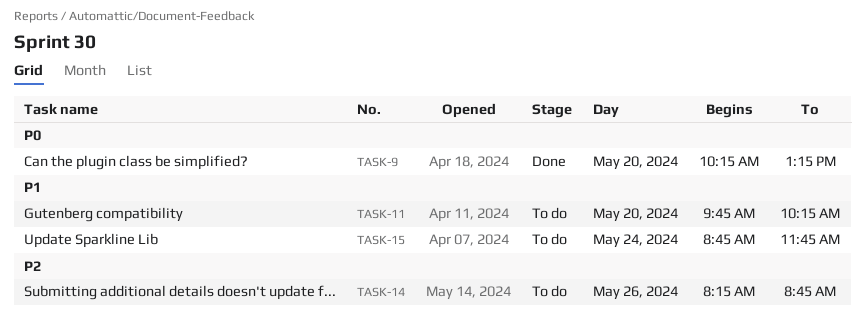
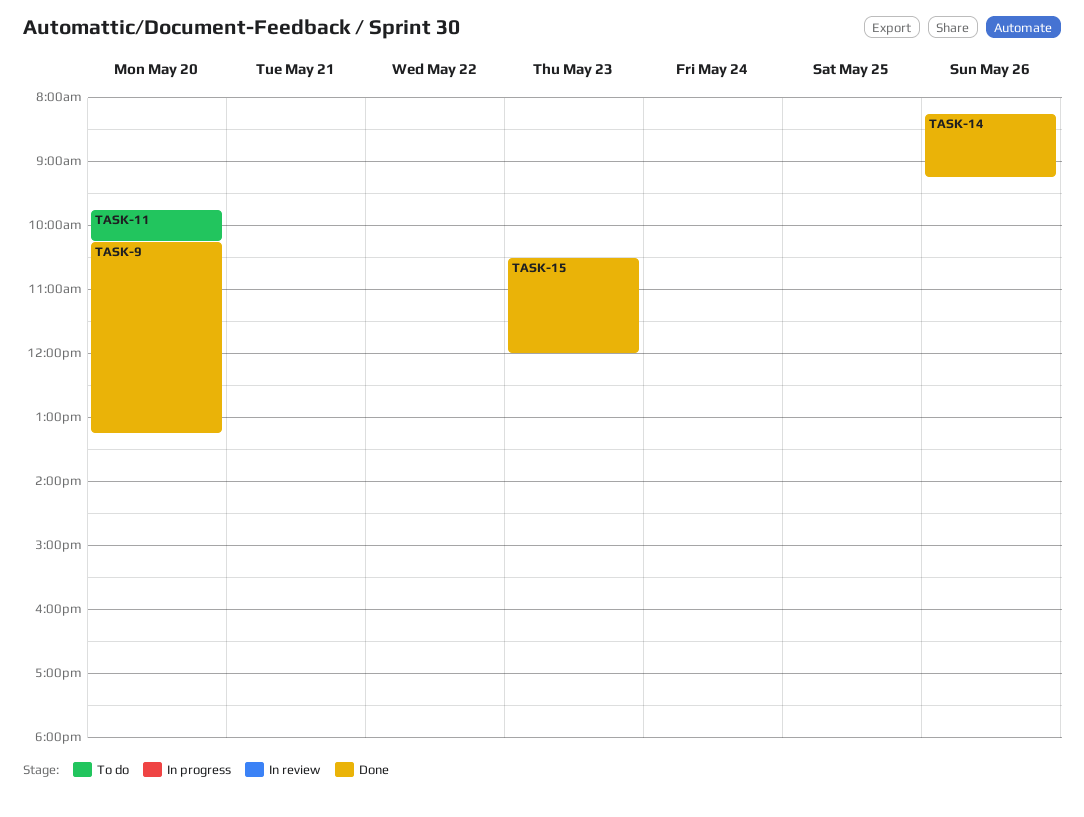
TASK-14, status: To do -> Done
TASK-14, ends: 08:45 -> 09:15
TASK-15, status: To do -> Done
TASK-15, day: May 24 -> May 23
TASK-15, begins: 08:45 -> 10:30
TASK-15, ends: 11:45 -> 12:00

